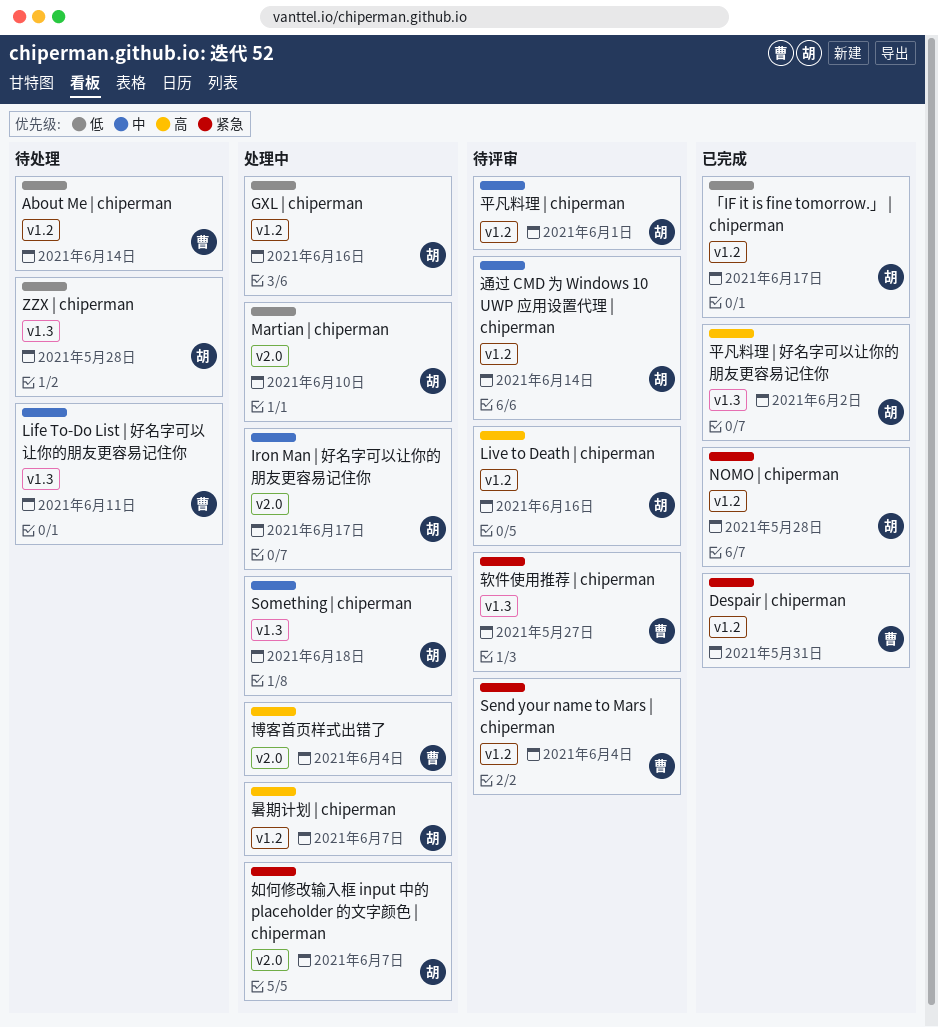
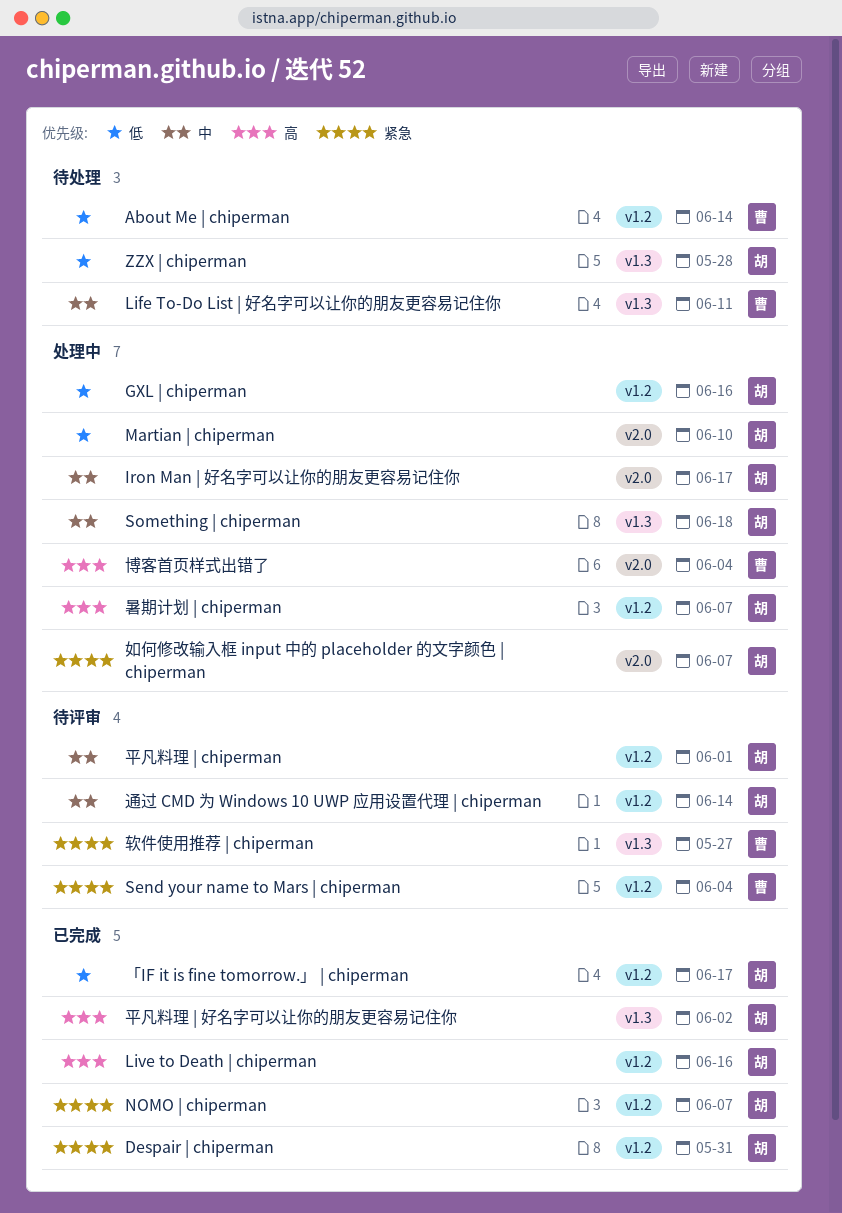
Despair | chiperman, owner: 曹 -> 胡
Live to Death | chiperman, status: 待评审 -> 已完成
NOMO | chiperman, due: May 28 -> Jun 7

